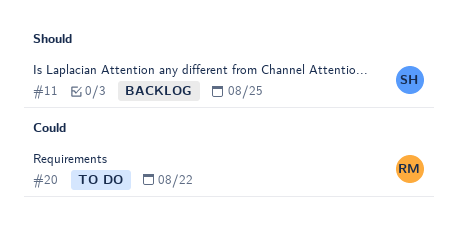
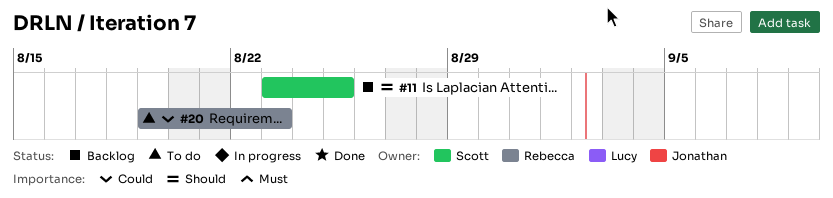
#20, due: Aug 22 -> Aug 23

